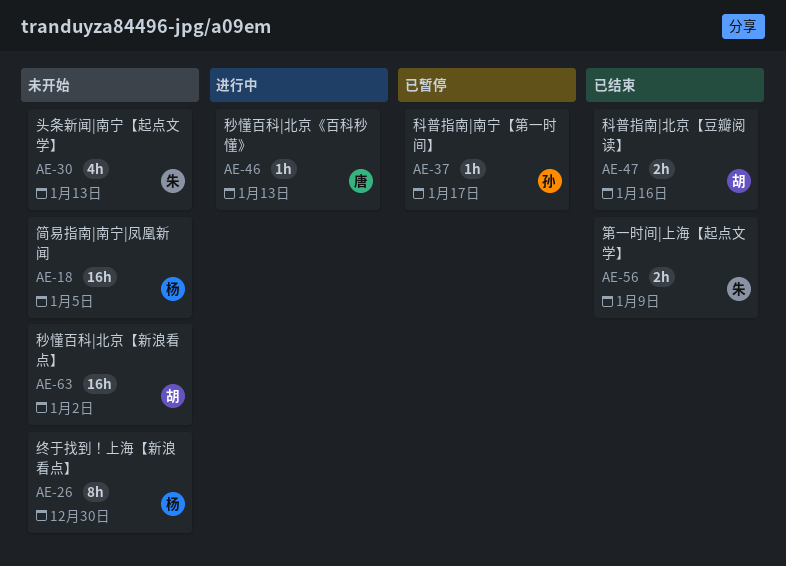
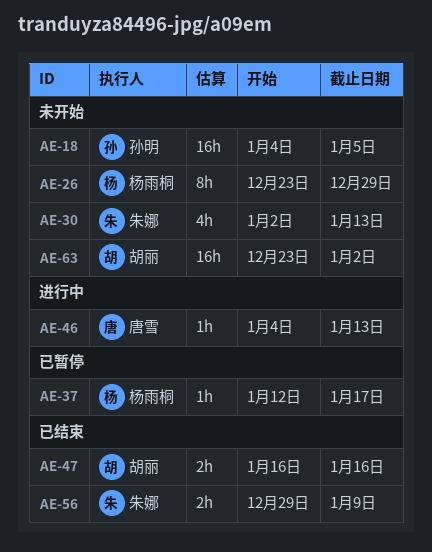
AE-18, owner: 杨雨桐 -> 孙明
AE-26, due: Dec 30 -> Dec 29
AE-37, owner: 孙明 -> 杨雨桐

